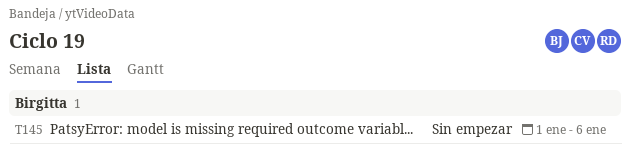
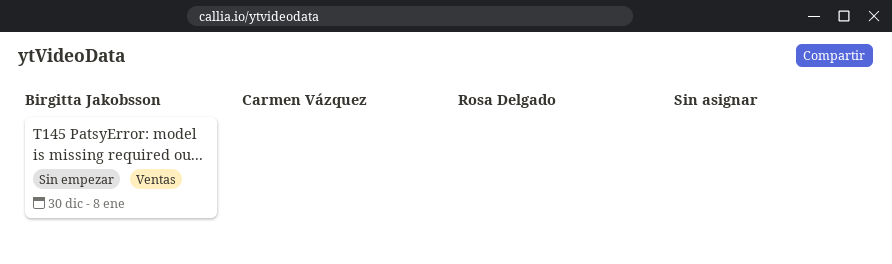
T145, start: Jan 1 -> Dec 30
T145, due: Jan 6 -> Jan 8

